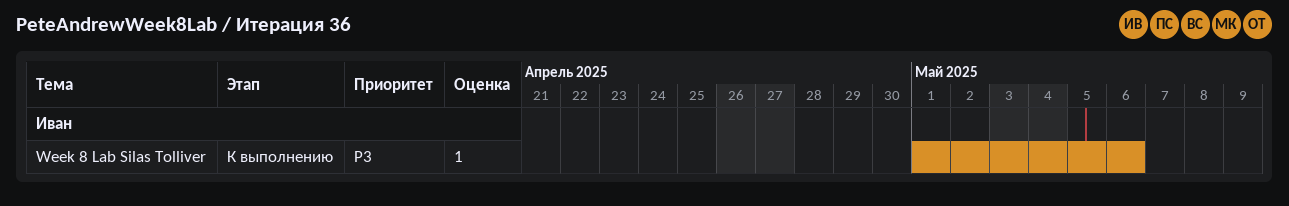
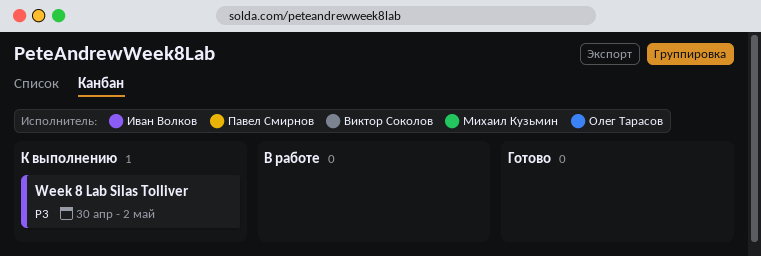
Week 8 Lab Silas Tolliver, start: May 1 -> Apr 30
Week 8 Lab Silas Tolliver, due: May 6 -> May 2

